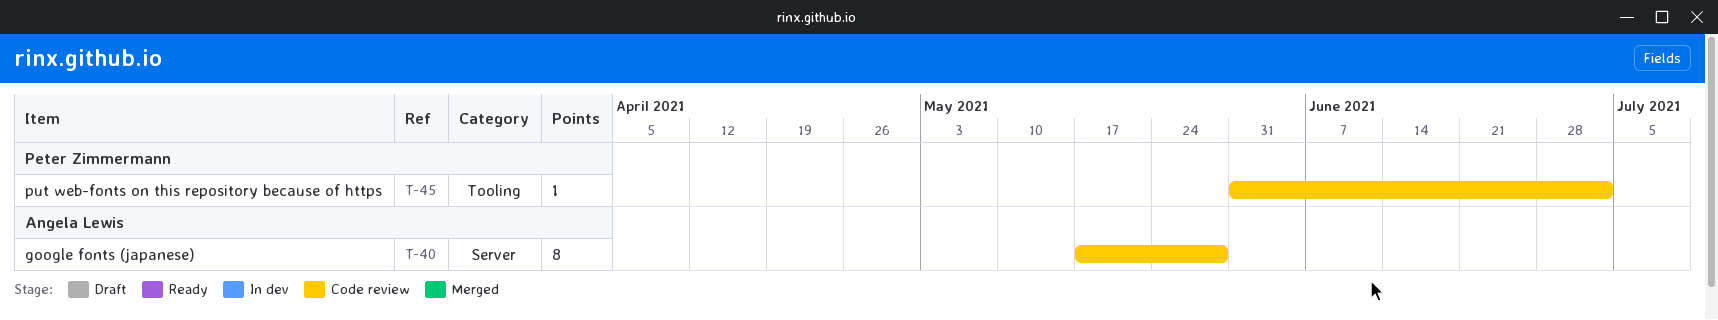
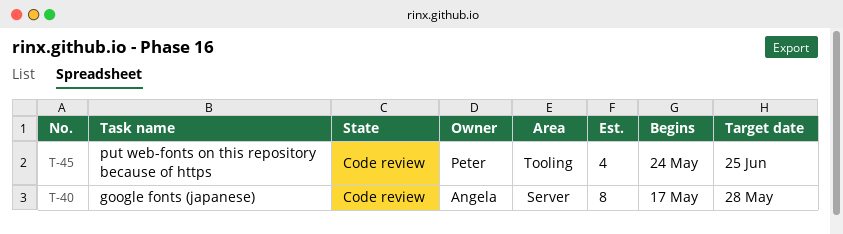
T-45, estimate: 1 -> 4
T-45, start: May 31 -> May 24
T-45, due: Jul 2 -> Jun 25

